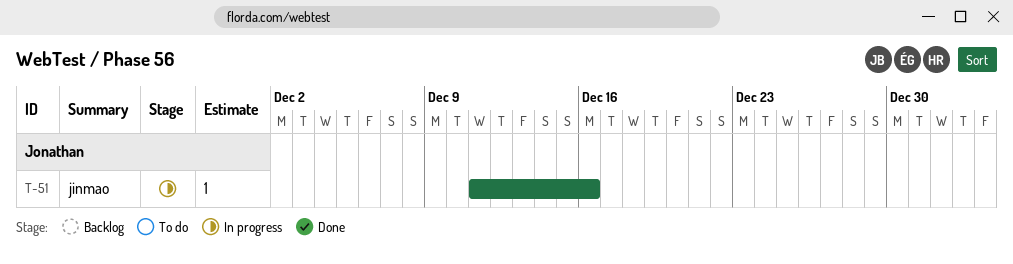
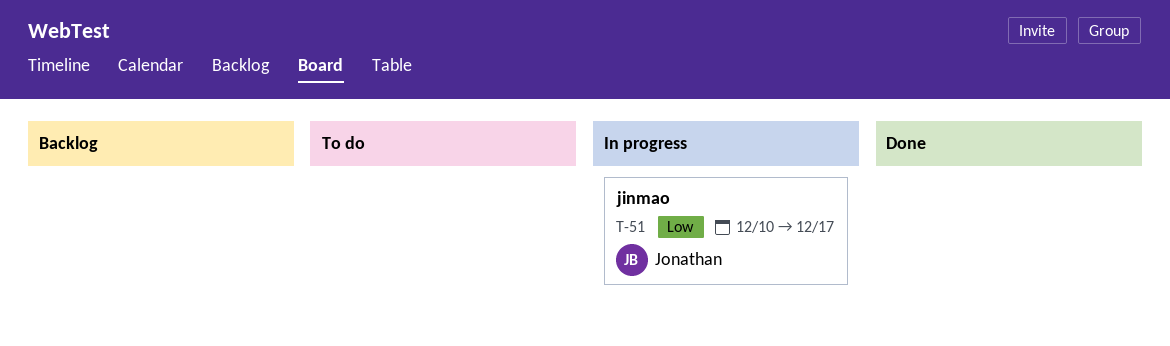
T-51, start: Dec 11 -> Dec 10
T-51, due: Dec 16 -> Dec 17

